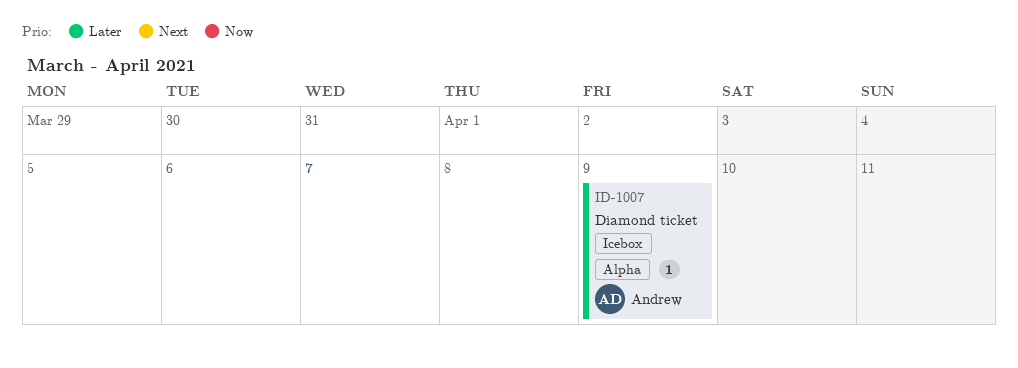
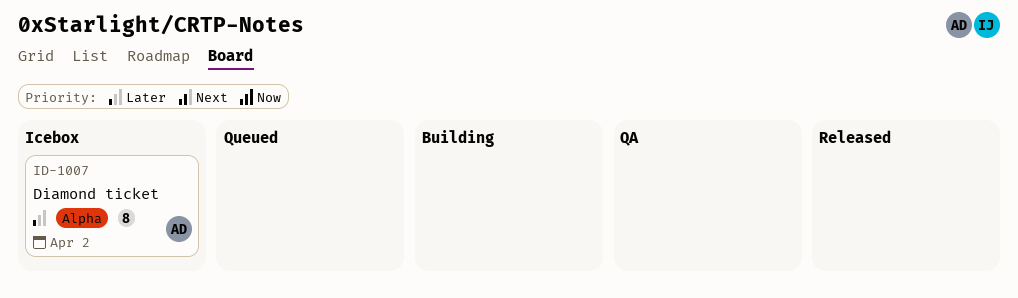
ID-1007, estimate: 1 -> 8
ID-1007, due: Apr 9 -> Apr 2

